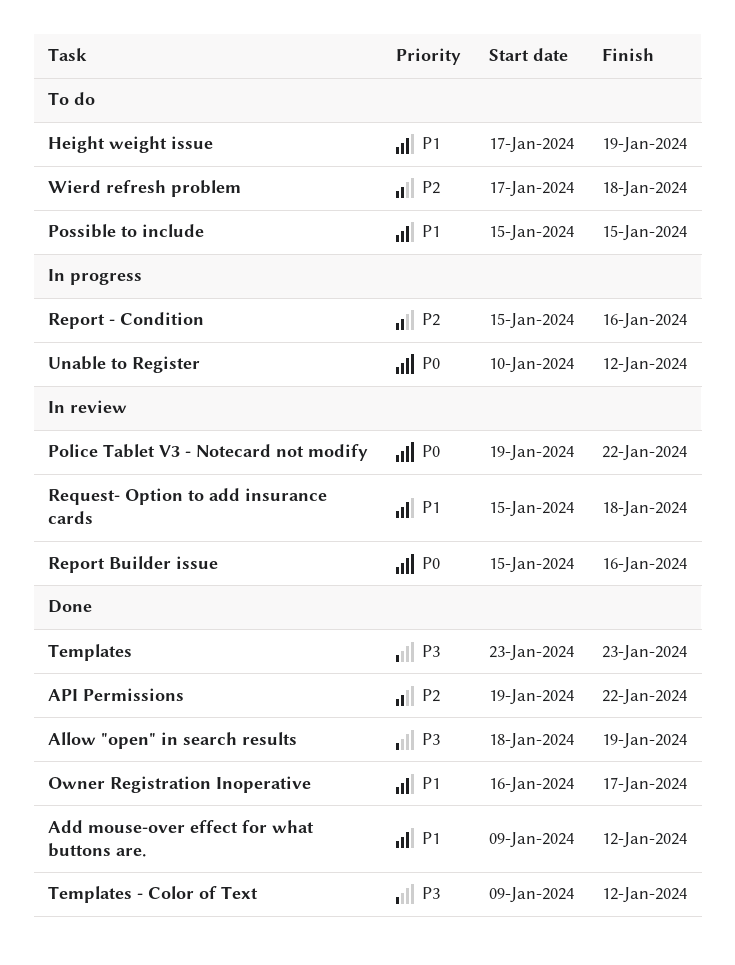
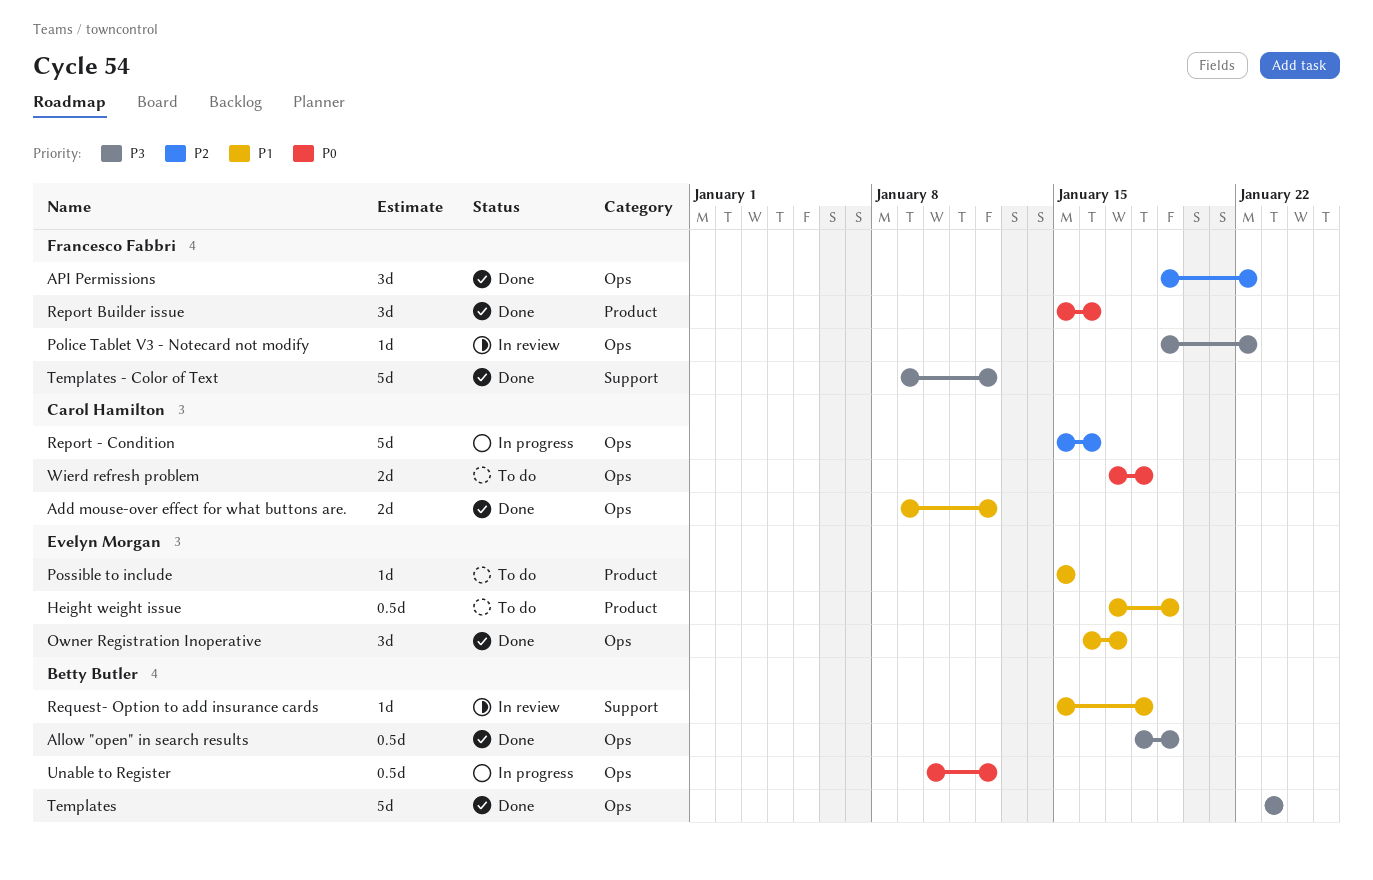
Police Tablet V3 - Notecard not modify, priority: P0 -> P3
Report Builder issue, status: In review -> Done
Wierd refresh problem, priority: P2 -> P0

